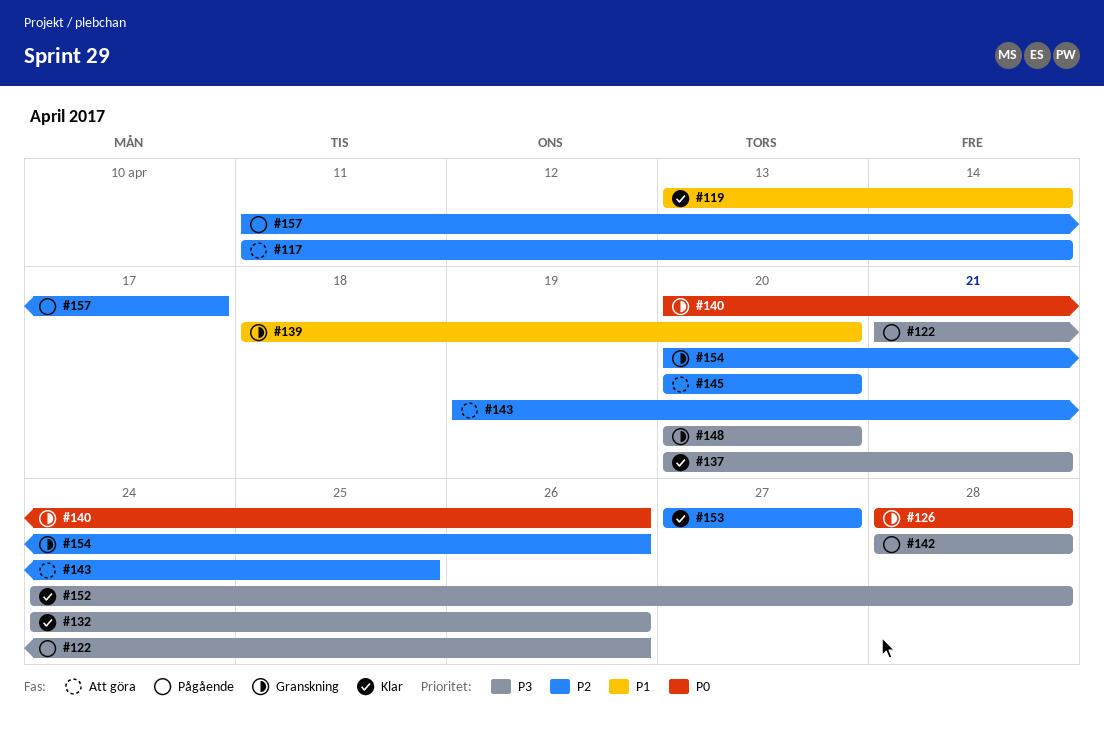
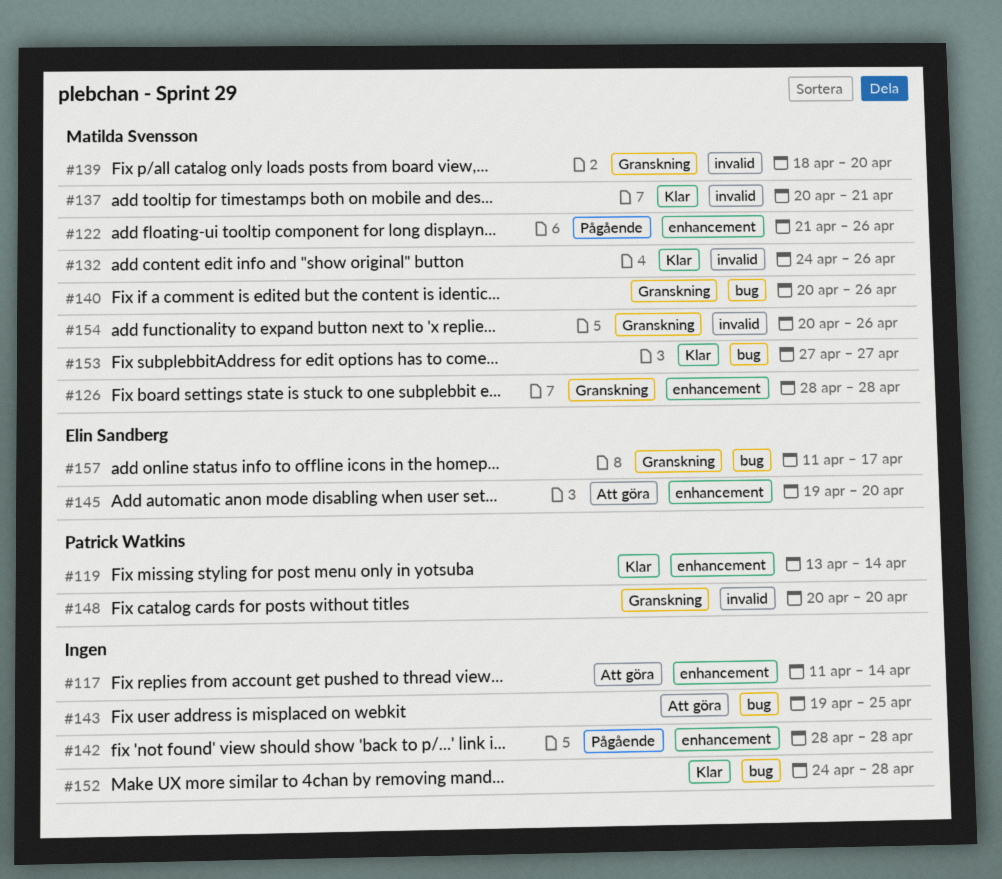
#145, start: Apr 20 -> Apr 19
#157, status: Pågående -> Granskning

